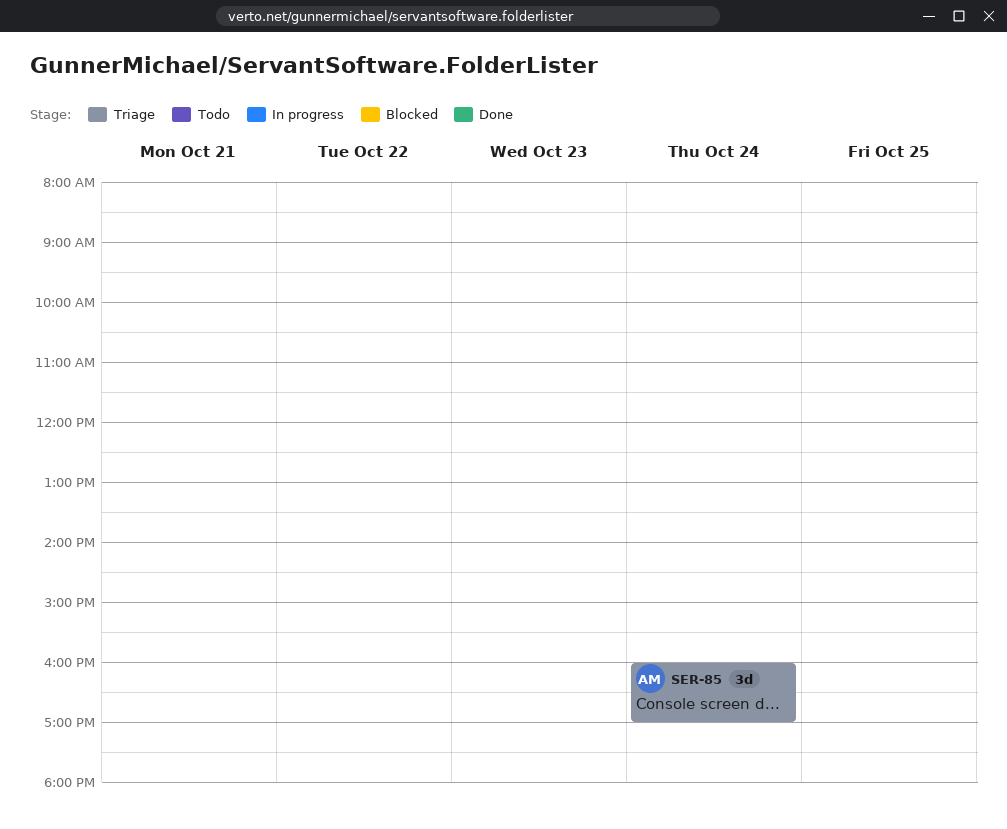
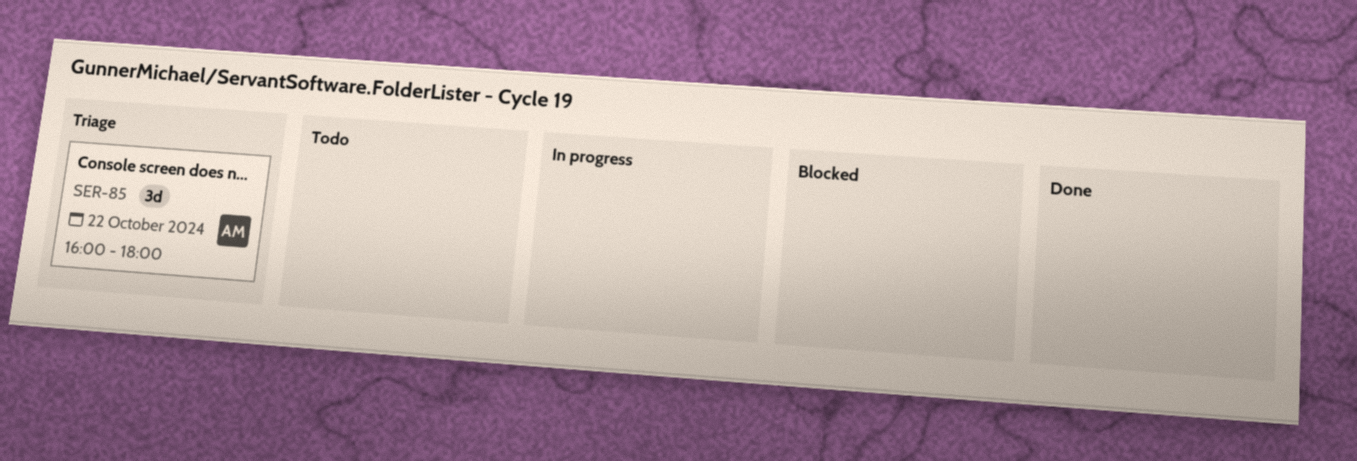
SER-85, day: Oct 24 -> Oct 22
SER-85, ends: 17:00 -> 18:00

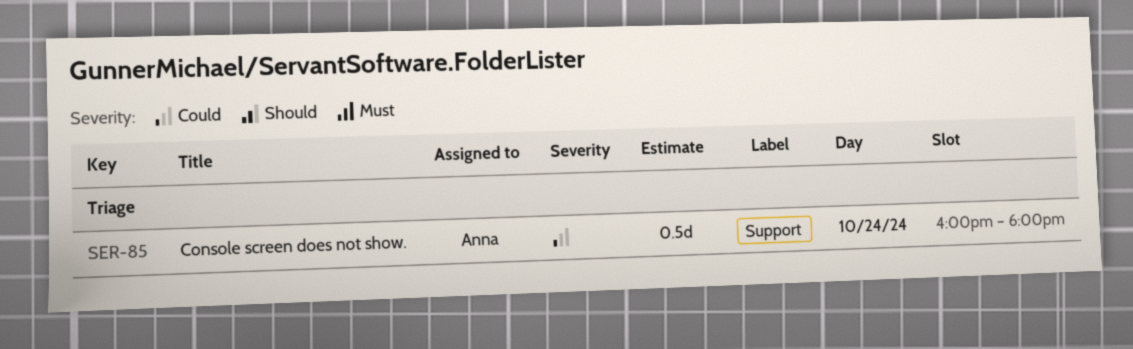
SER-85, estimate: 3d -> 0.5d
SER-85, day: Oct 22 -> Oct 24

